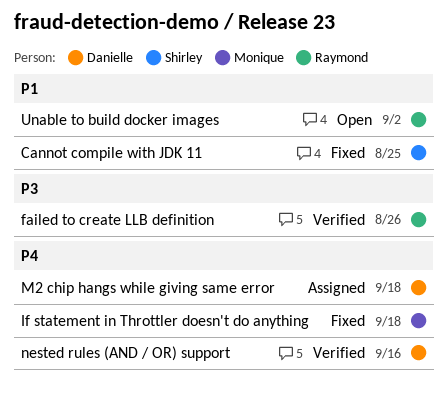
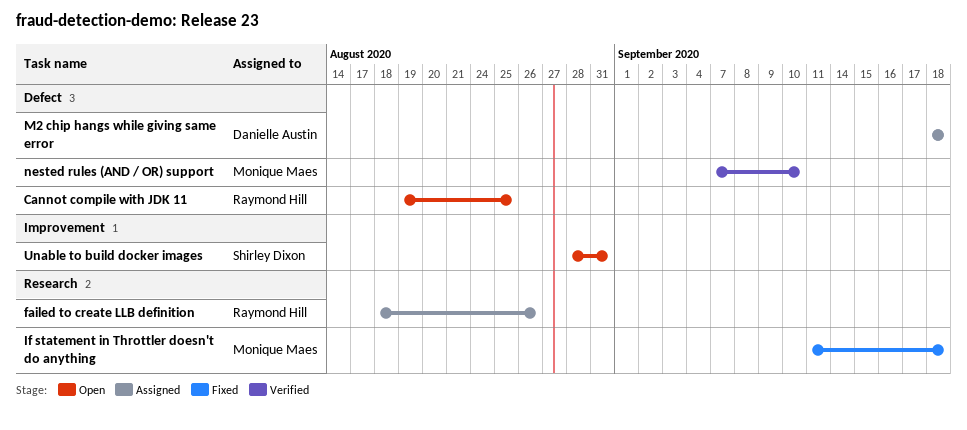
Cannot compile with JDK 11, status: Fixed -> Open
Cannot compile with JDK 11, owner: Shirley Dixon -> Raymond Hill
failed to create LLB definition, status: Verified -> Assigned
nested rules (AND / OR) support, owner: Danielle Austin -> Monique Maes
nested rules (AND / OR) support, due: Sep 16 -> Sep 10
Unable to build docker images, owner: Raymond Hill -> Shirley Dixon
Unable to build docker images, due: Sep 2 -> Aug 31

